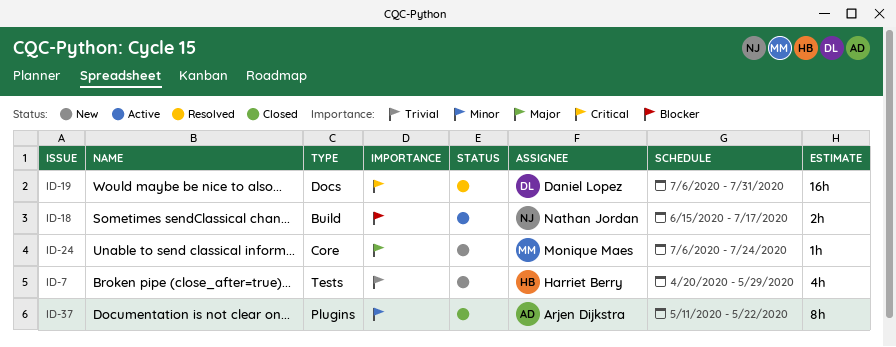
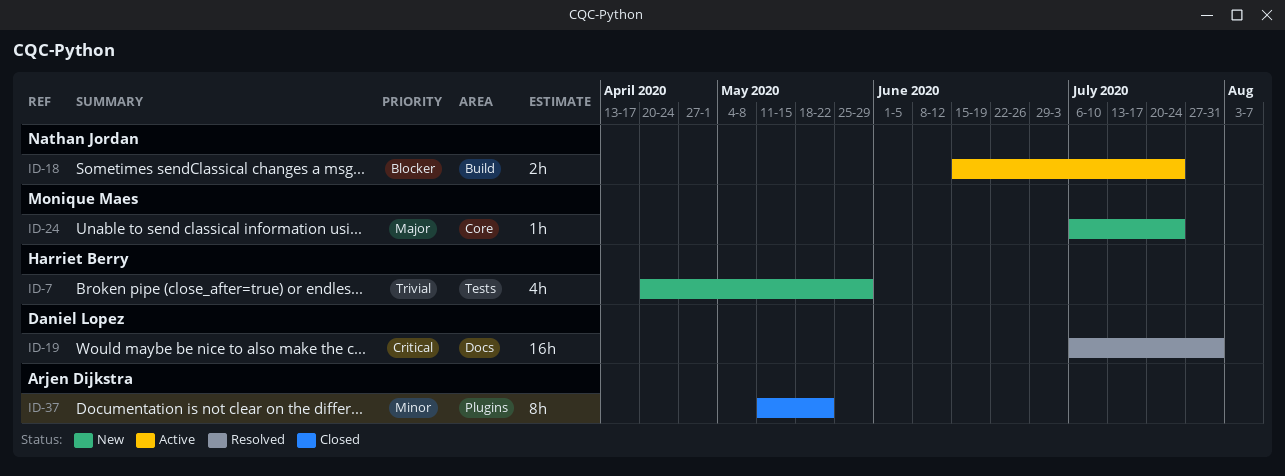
ID-18, due: Jul 17 -> Jul 24

